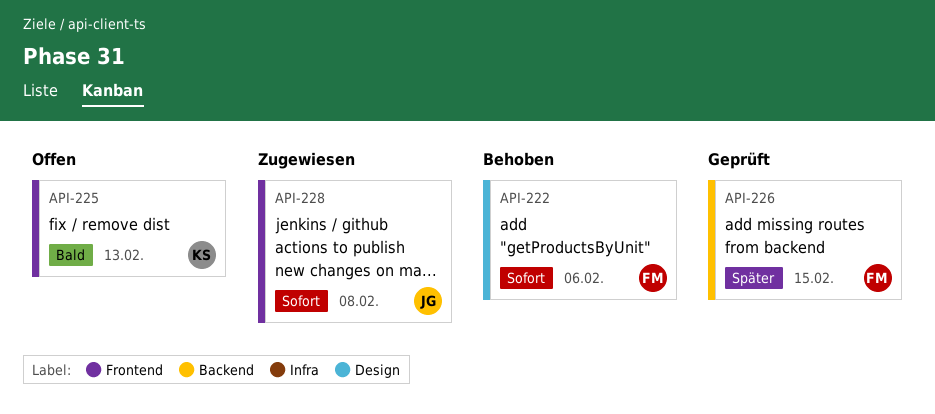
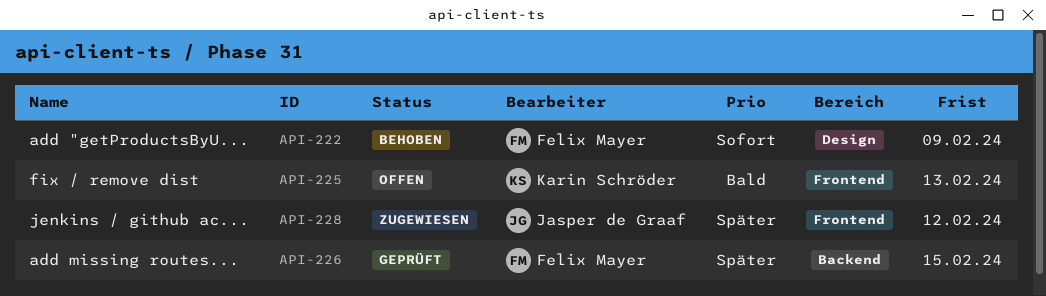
API-222, due: Feb 6 -> Feb 9
API-228, priority: Sofort -> Später
API-228, due: Feb 8 -> Feb 12

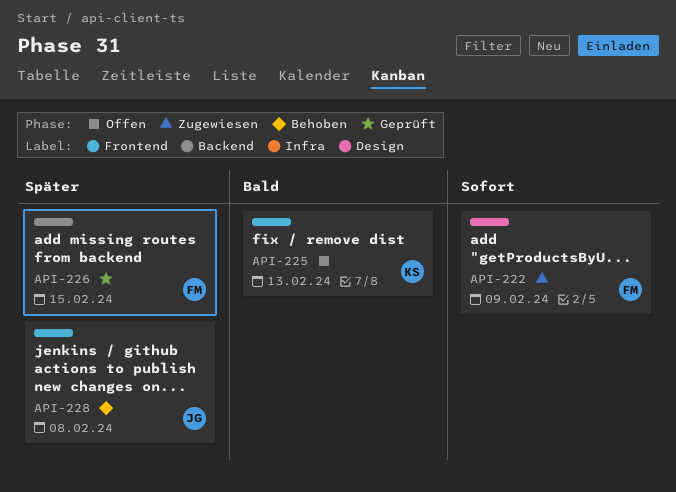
API-222, status: Behoben -> Zugewiesen
API-228, status: Zugewiesen -> Behoben
API-228, due: Feb 12 -> Feb 8

